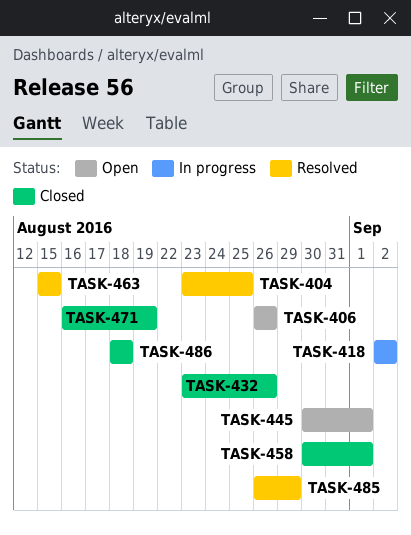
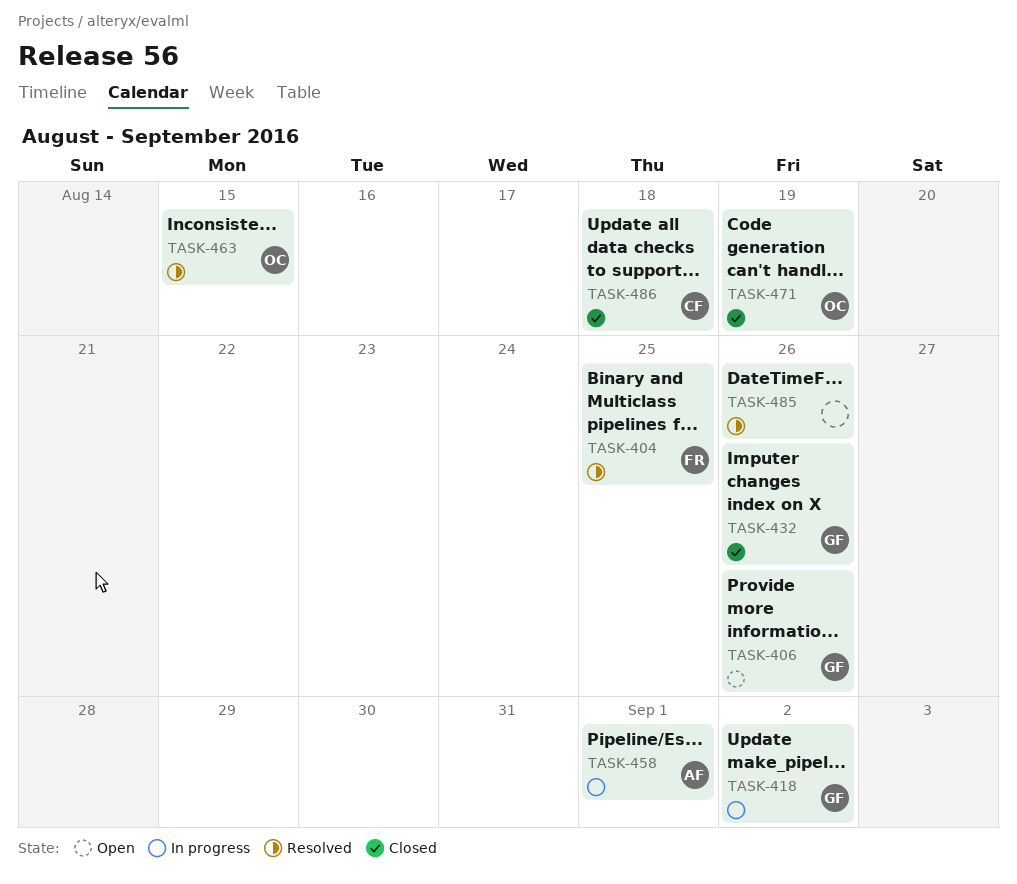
TASK-445: present -> none
TASK-458, status: Closed -> In progress
TASK-485, due: Aug 29 -> Aug 26

